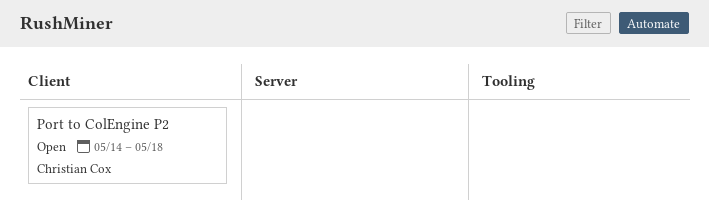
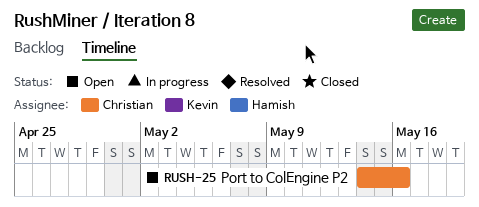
Port to ColEngine P2, due: May 18 -> May 16

